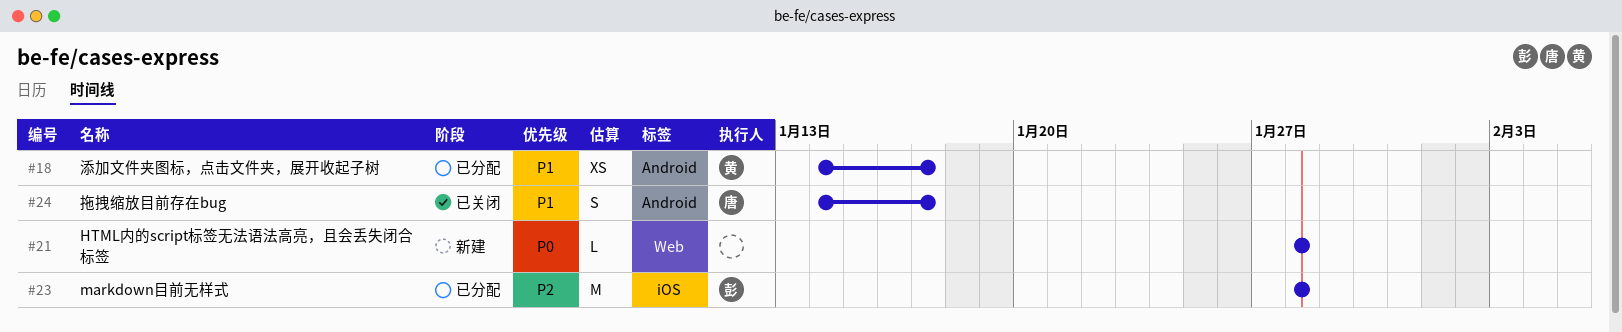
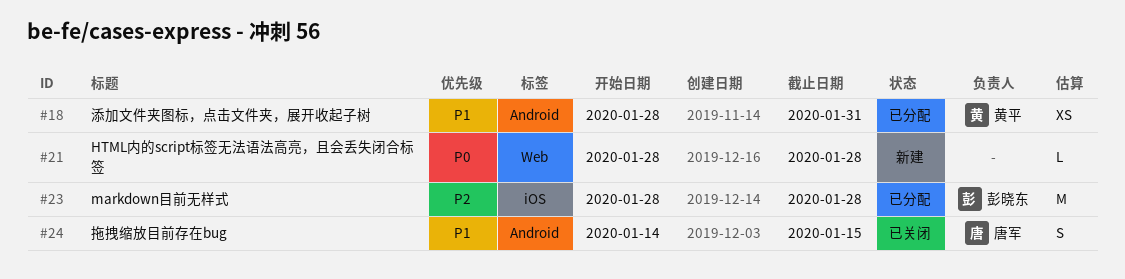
#18, start: Jan 14 -> Jan 28
#18, due: Jan 17 -> Jan 31
#24, due: Jan 17 -> Jan 15

